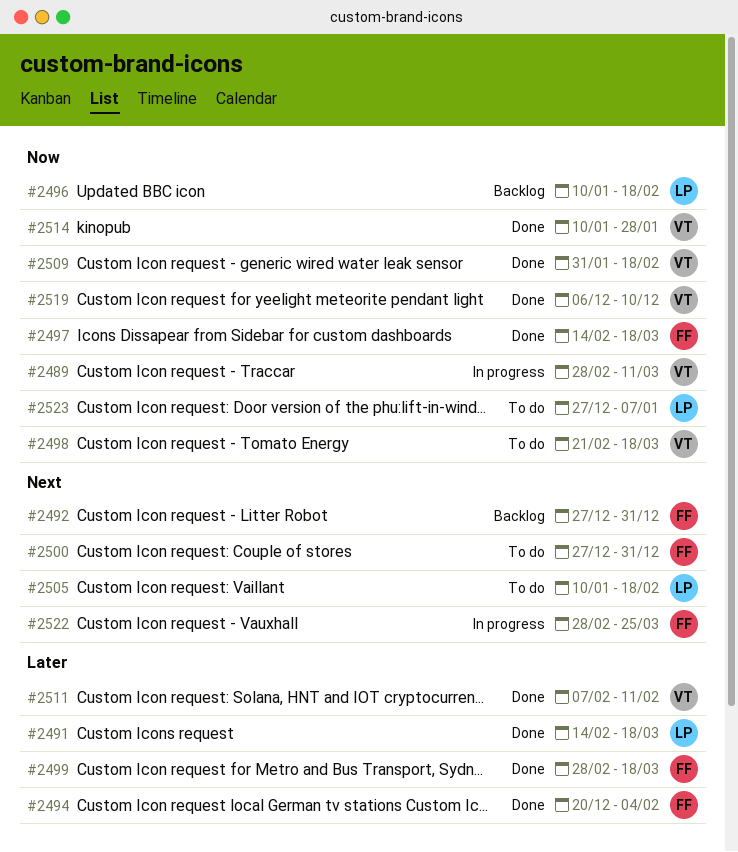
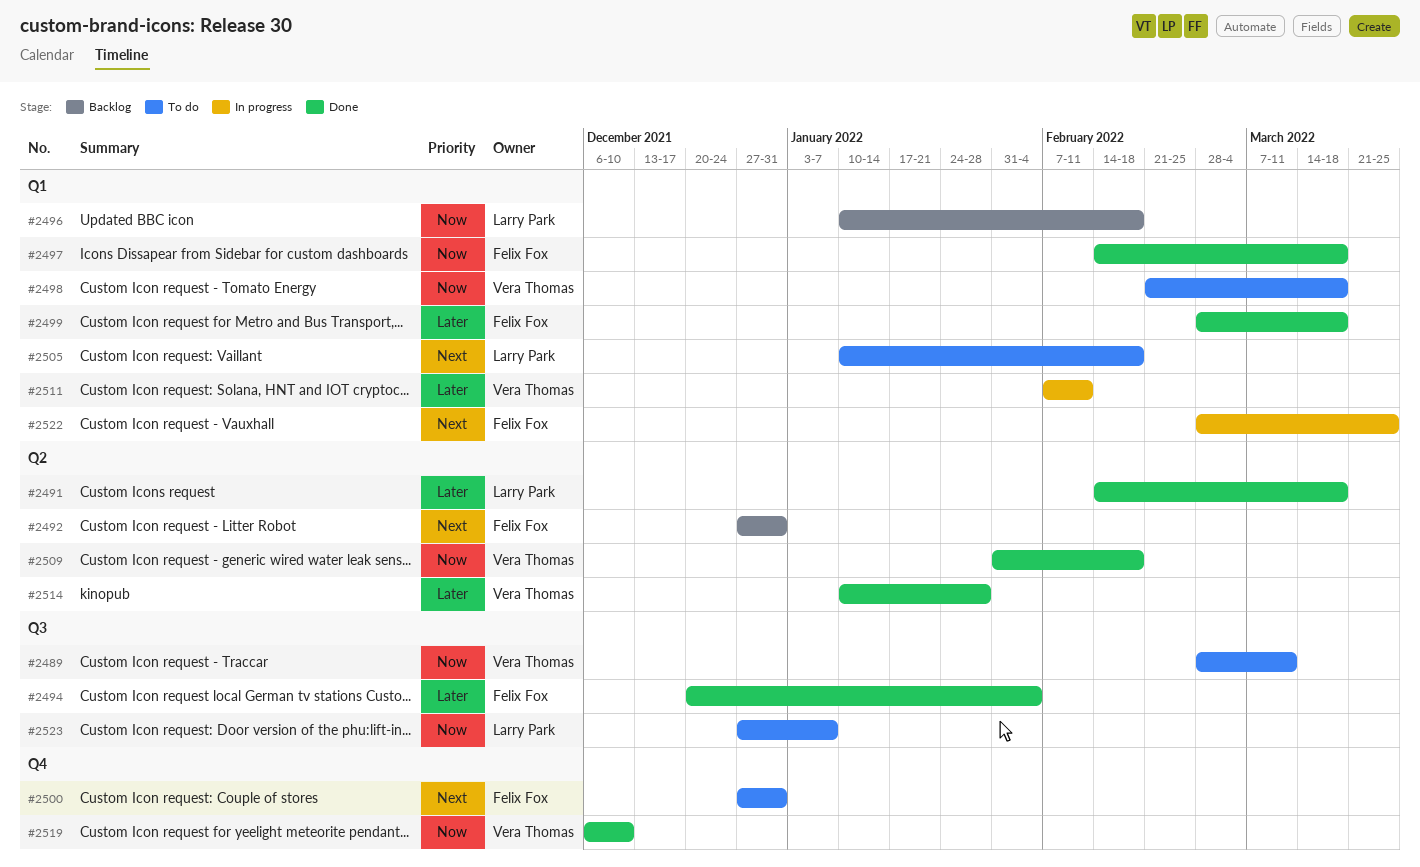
#2489, status: In progress -> To do
#2511, status: Done -> In progress
#2514, priority: Now -> Later

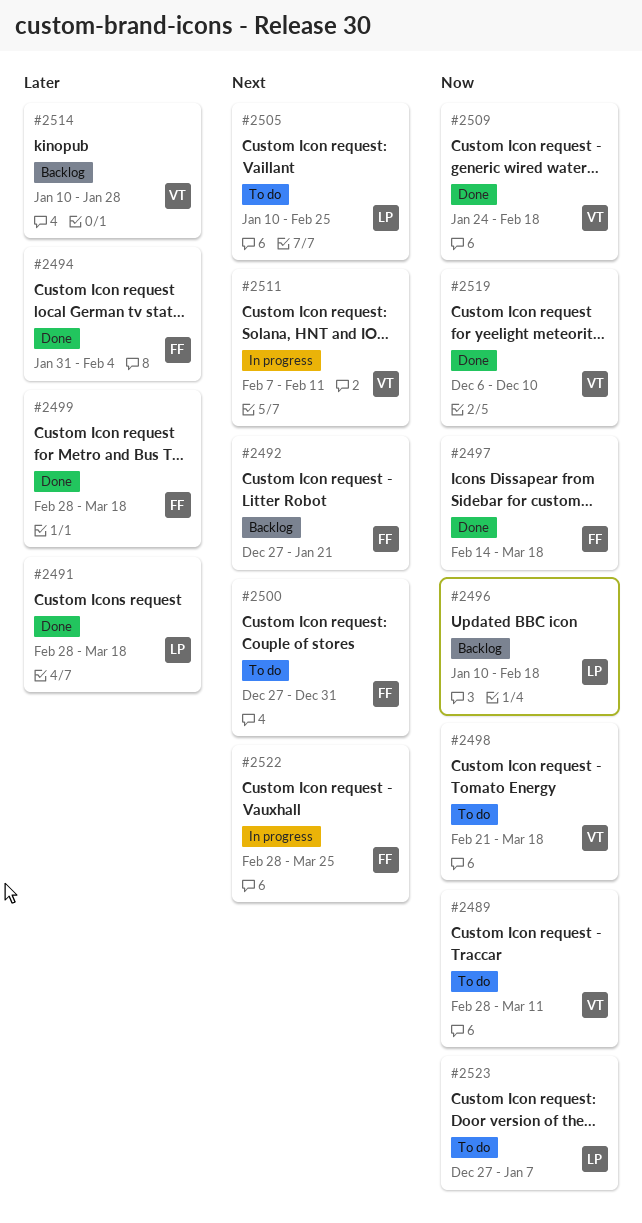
#2491, start: Feb 14 -> Feb 28
#2492, due: Dec 31 -> Jan 21
#2494, start: Dec 20 -> Jan 31
#2505, due: Feb 18 -> Feb 25
#2509, start: Jan 31 -> Jan 24
#2511, priority: Later -> Next
#2514, status: Done -> Backlog

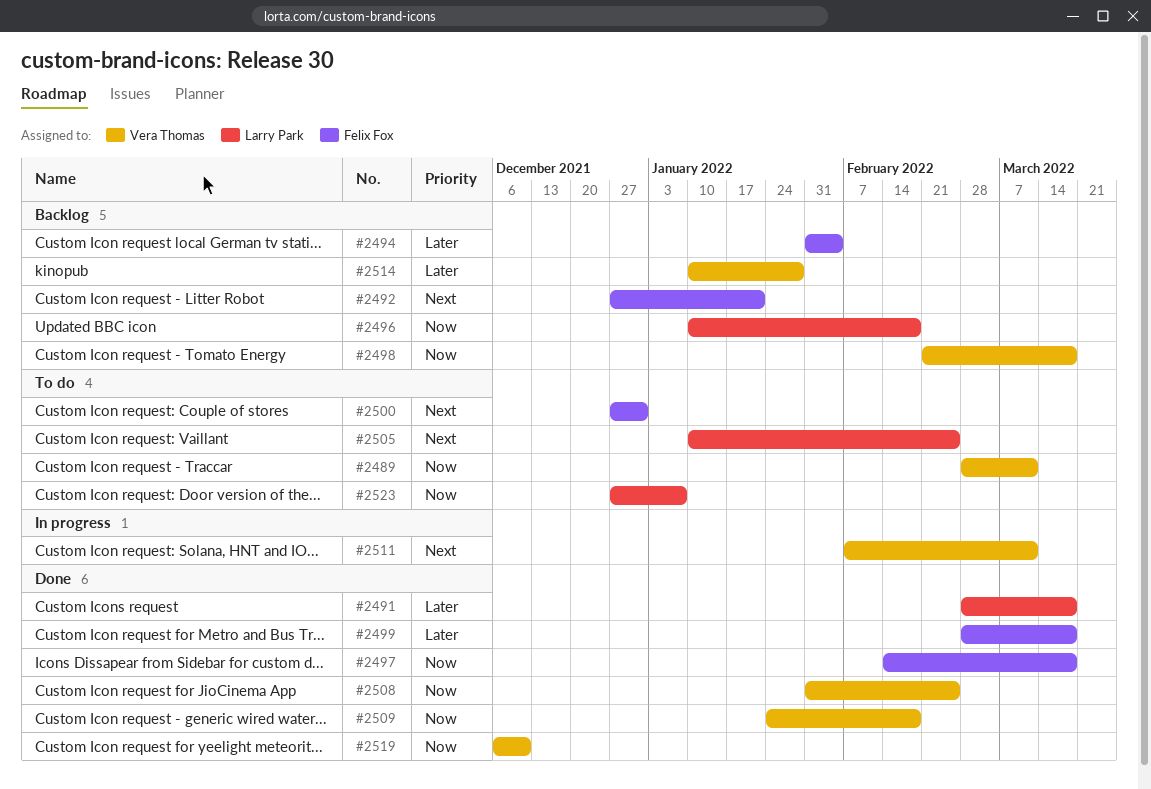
#2494, status: Done -> Backlog
#2498, status: To do -> Backlog
#2508: none -> present
#2511, due: Feb 11 -> Mar 11
#2522: present -> none

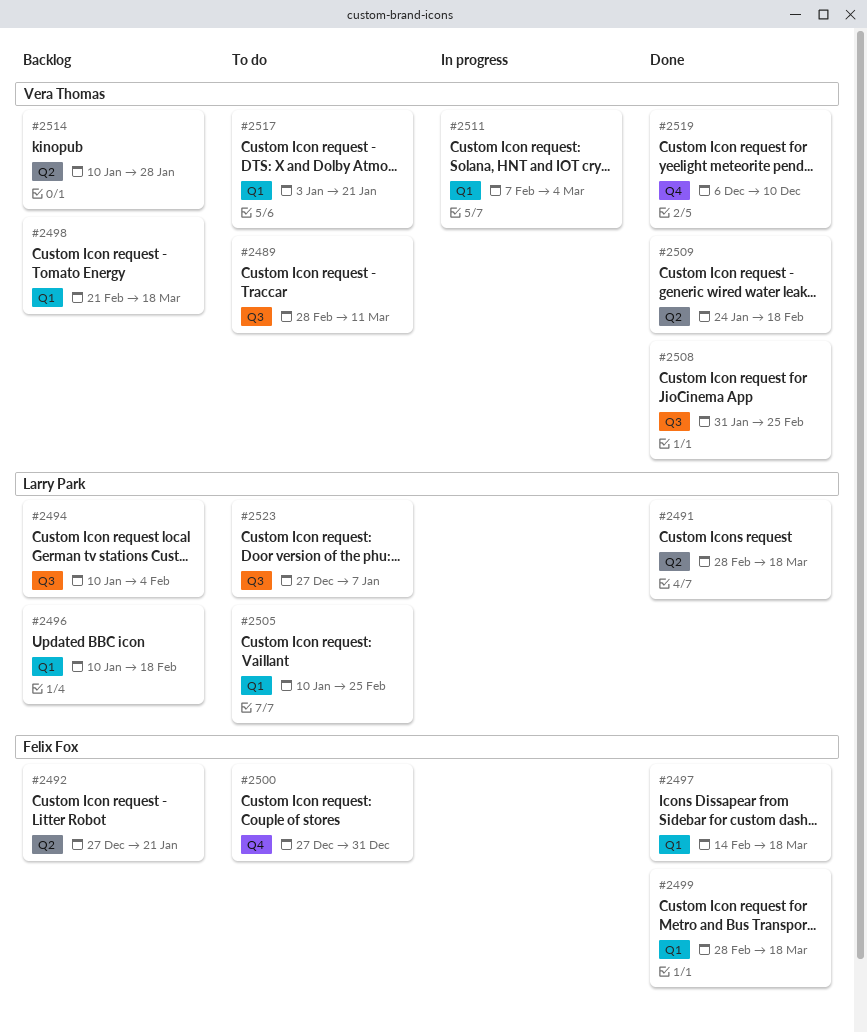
#2494, owner: Felix Fox -> Larry Park
#2494, start: Jan 31 -> Jan 10
#2511, due: Mar 11 -> Mar 4
#2517: none -> present

